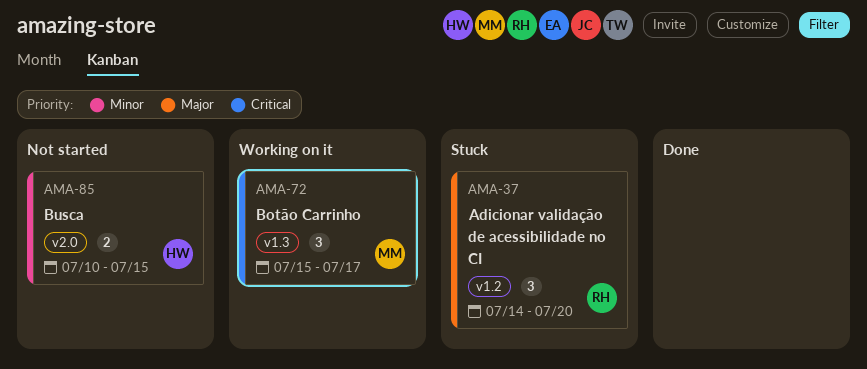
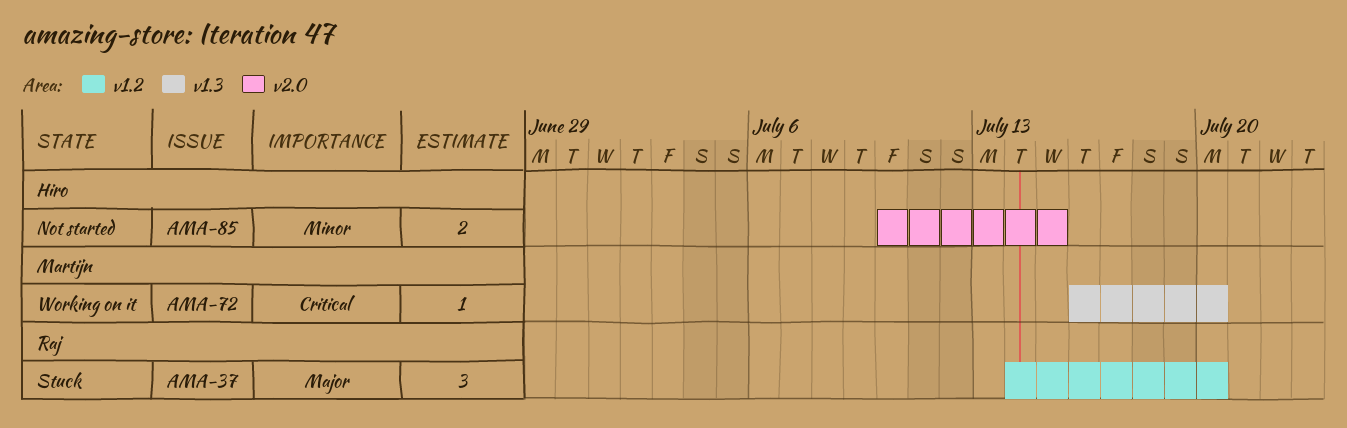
AMA-72, estimate: 3 -> 1
AMA-72, start: Jul 15 -> Jul 16
AMA-72, due: Jul 17 -> Jul 20

